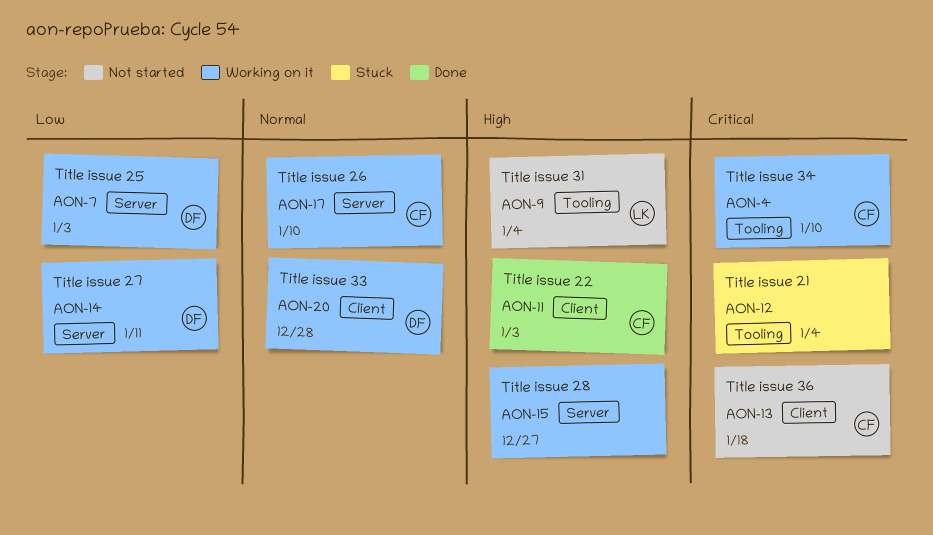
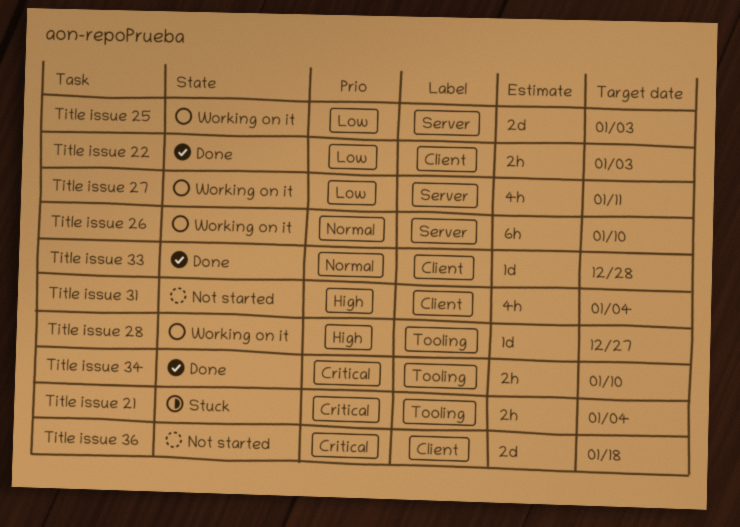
Title issue 22, priority: High -> Low
Title issue 28, label: Server -> Tooling
Title issue 31, label: Tooling -> Client
Title issue 33, status: Working on it -> Done
Title issue 34, status: Working on it -> Done

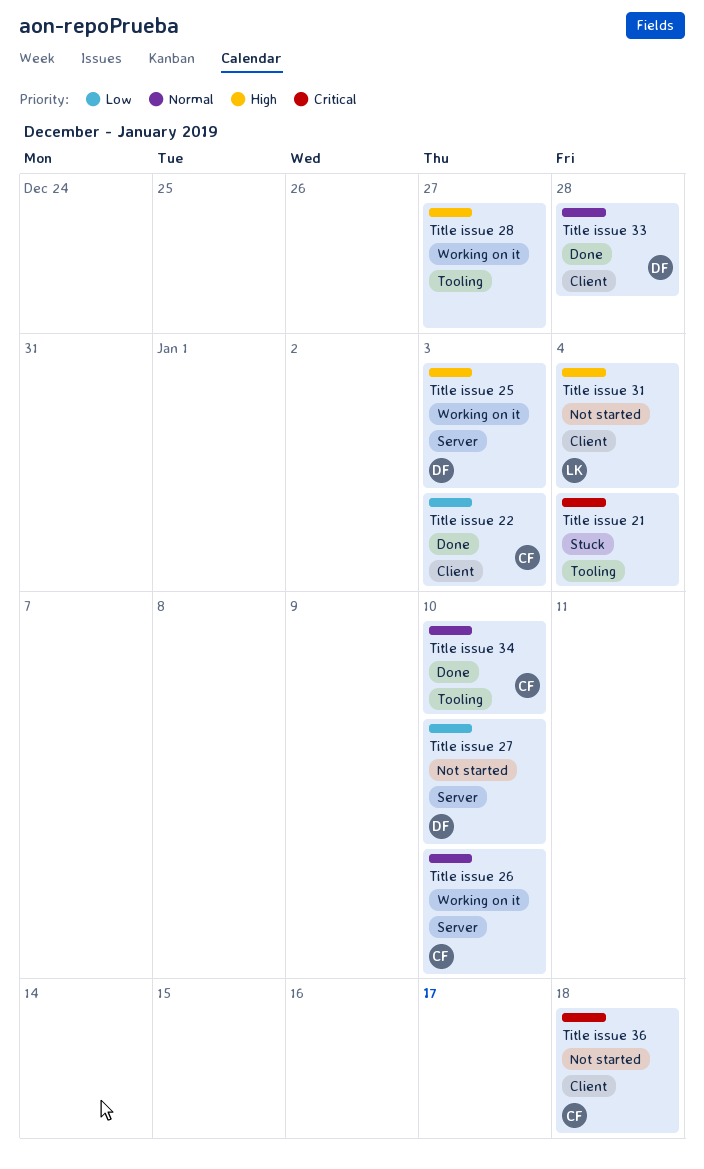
Title issue 25, priority: Low -> High
Title issue 27, status: Working on it -> Not started
Title issue 27, due: Jan 11 -> Jan 10
Title issue 34, priority: Critical -> Normal

